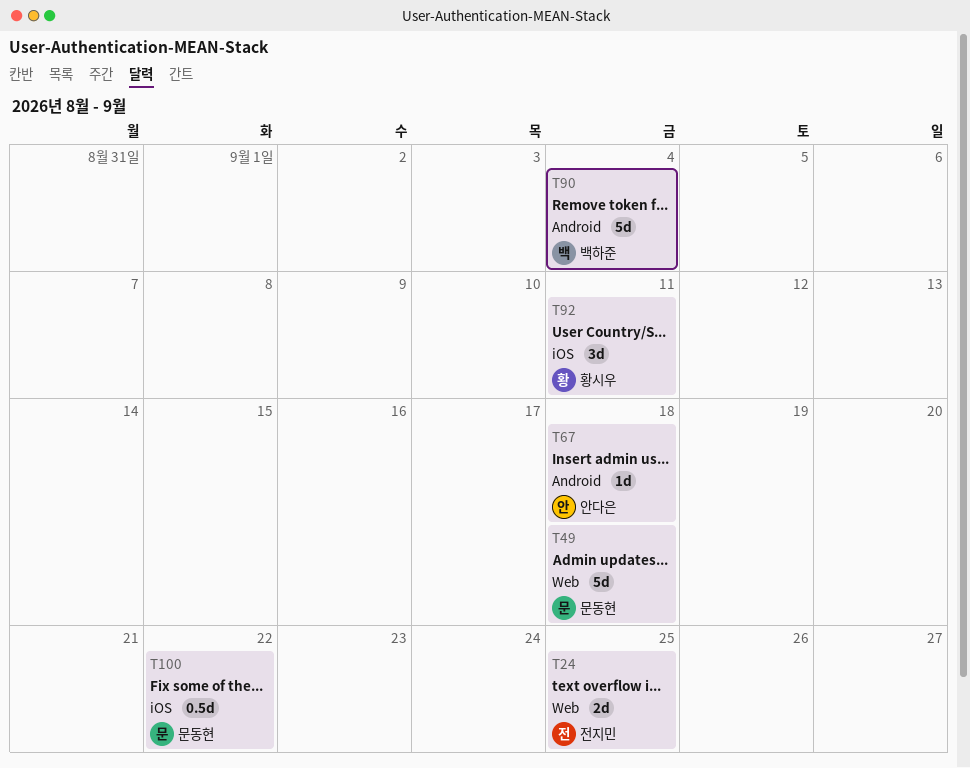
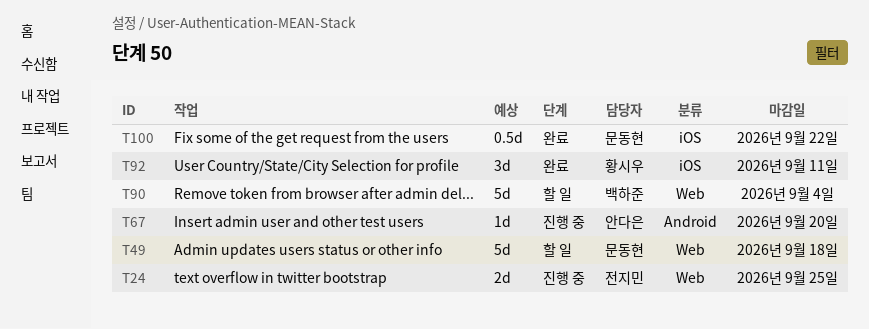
T67, due: Sep 18 -> Sep 20
T90, label: Android -> Web

